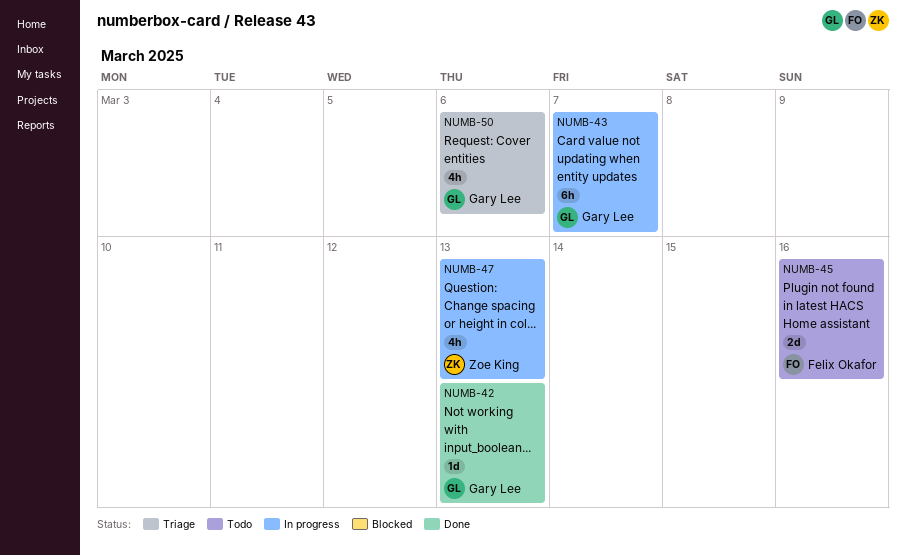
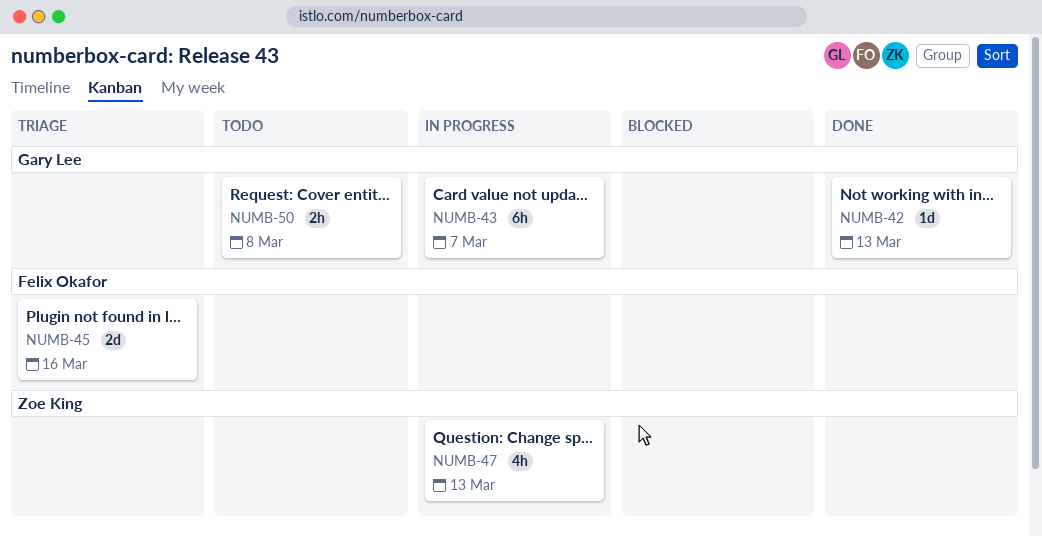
NUMB-45, status: Todo -> Triage
NUMB-50, status: Triage -> Todo
NUMB-50, estimate: 4h -> 2h
NUMB-50, due: Mar 6 -> Mar 8

